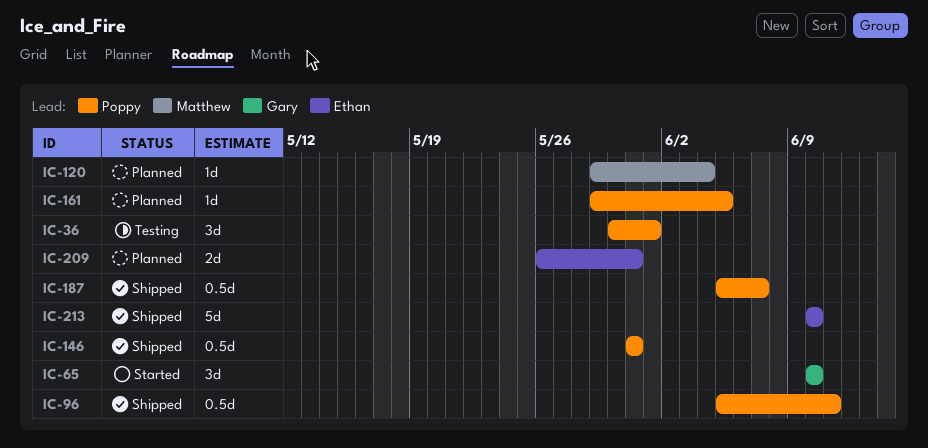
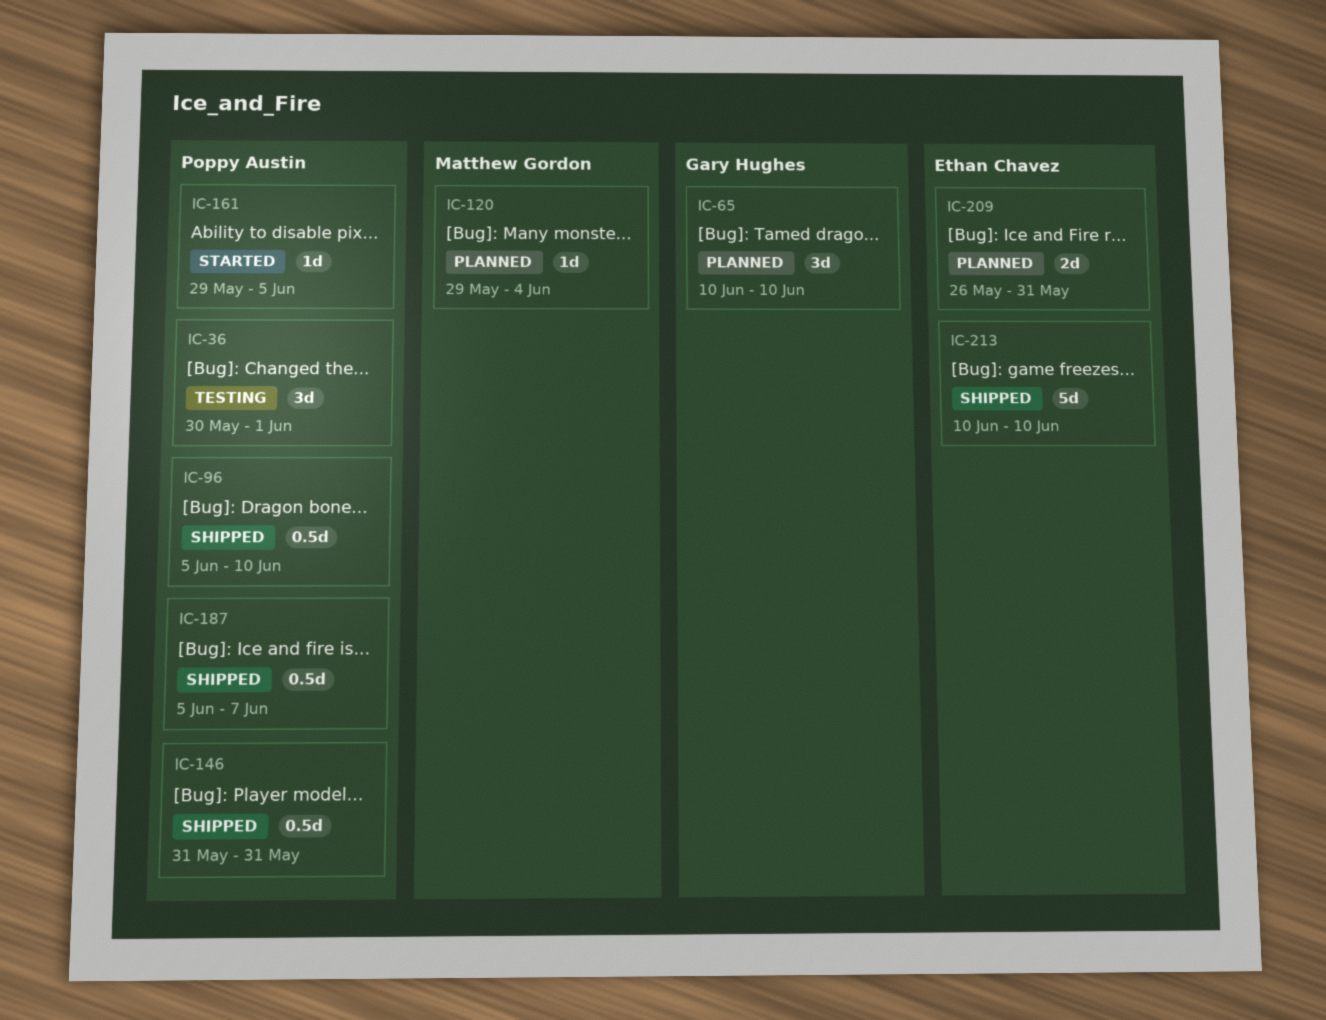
IC-65, status: Started -> Planned
IC-96, due: Jun 11 -> Jun 10
IC-161, status: Planned -> Started

